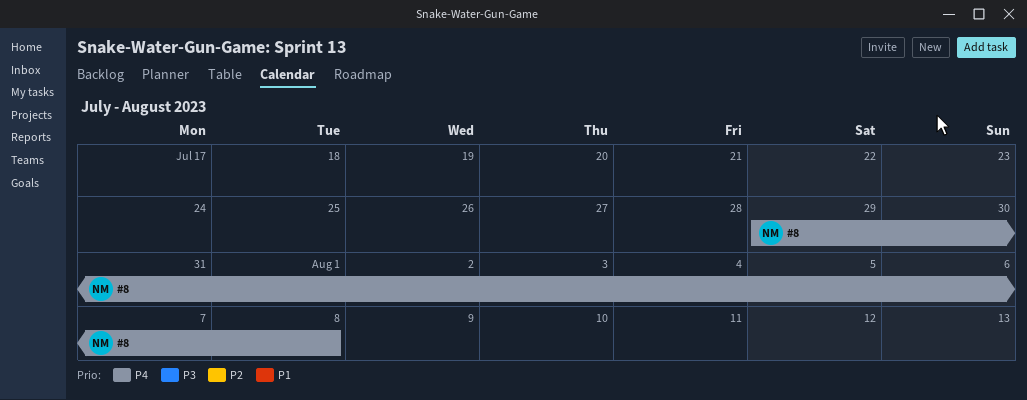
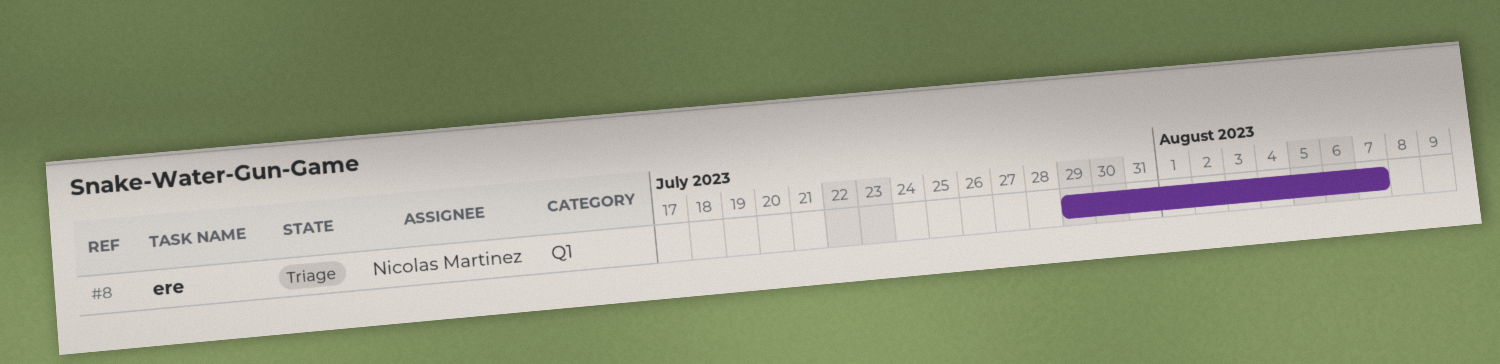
#8, due: Aug 8 -> Aug 7

